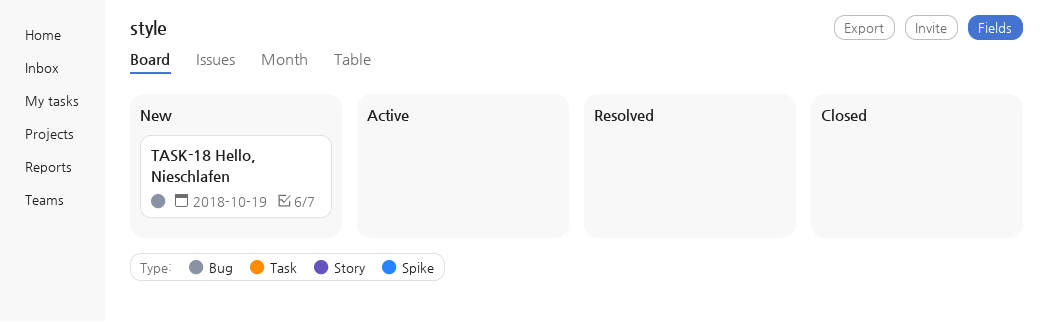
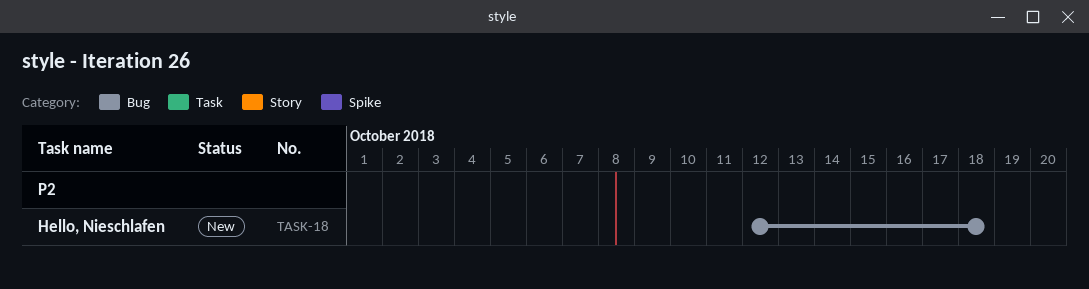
TASK-18, due: Oct 19 -> Oct 18

